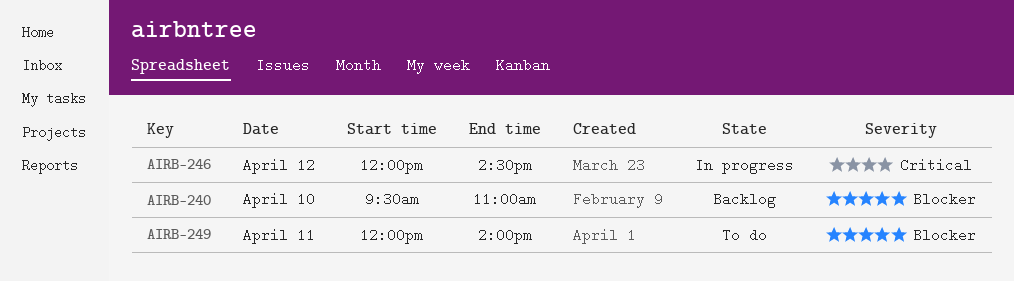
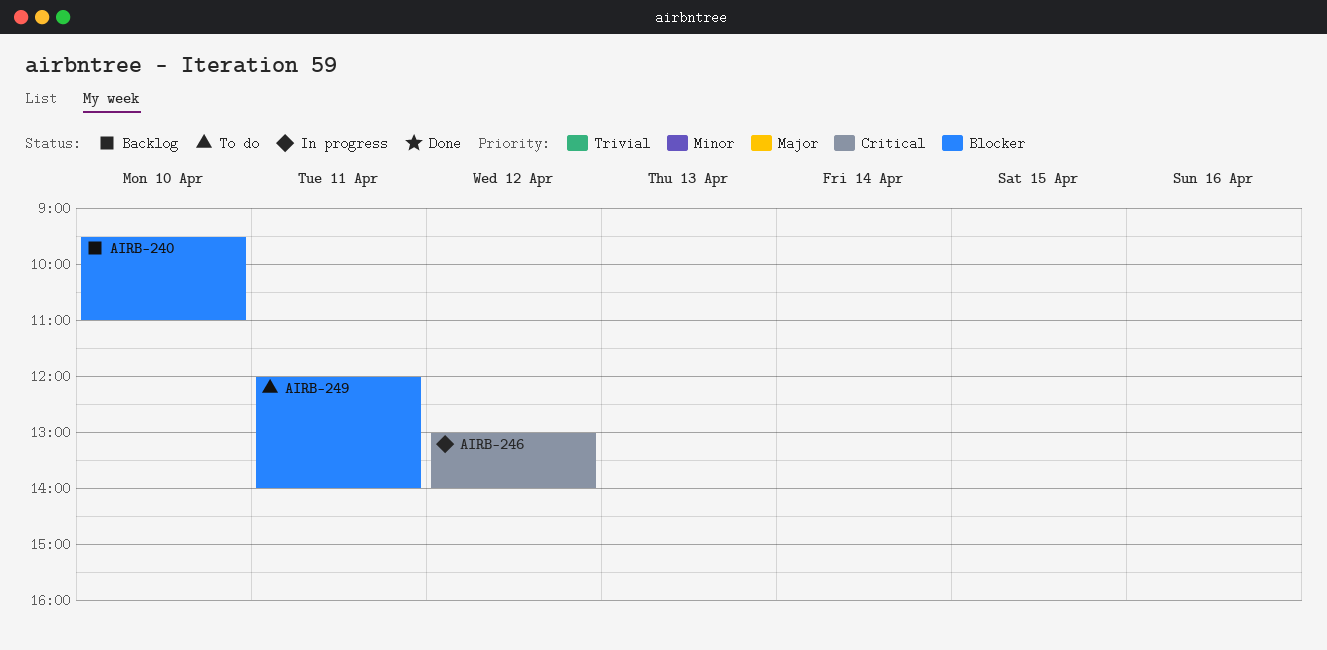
AIRB-246, begins: 12:00 -> 13:00
AIRB-246, ends: 14:30 -> 14:00

